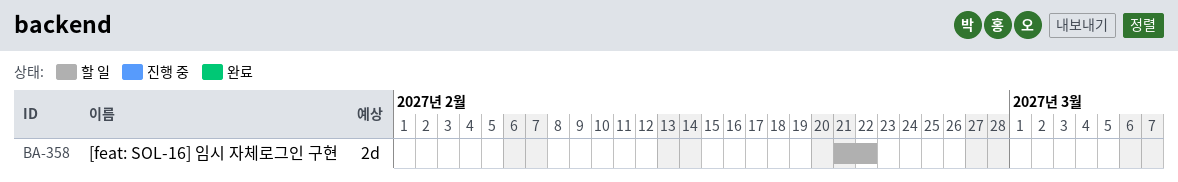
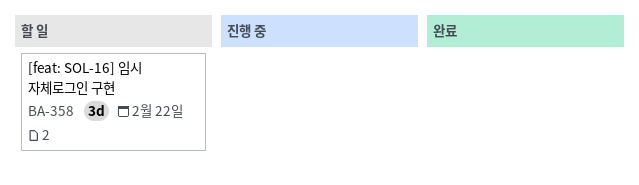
BA-358, estimate: 2d -> 3d

